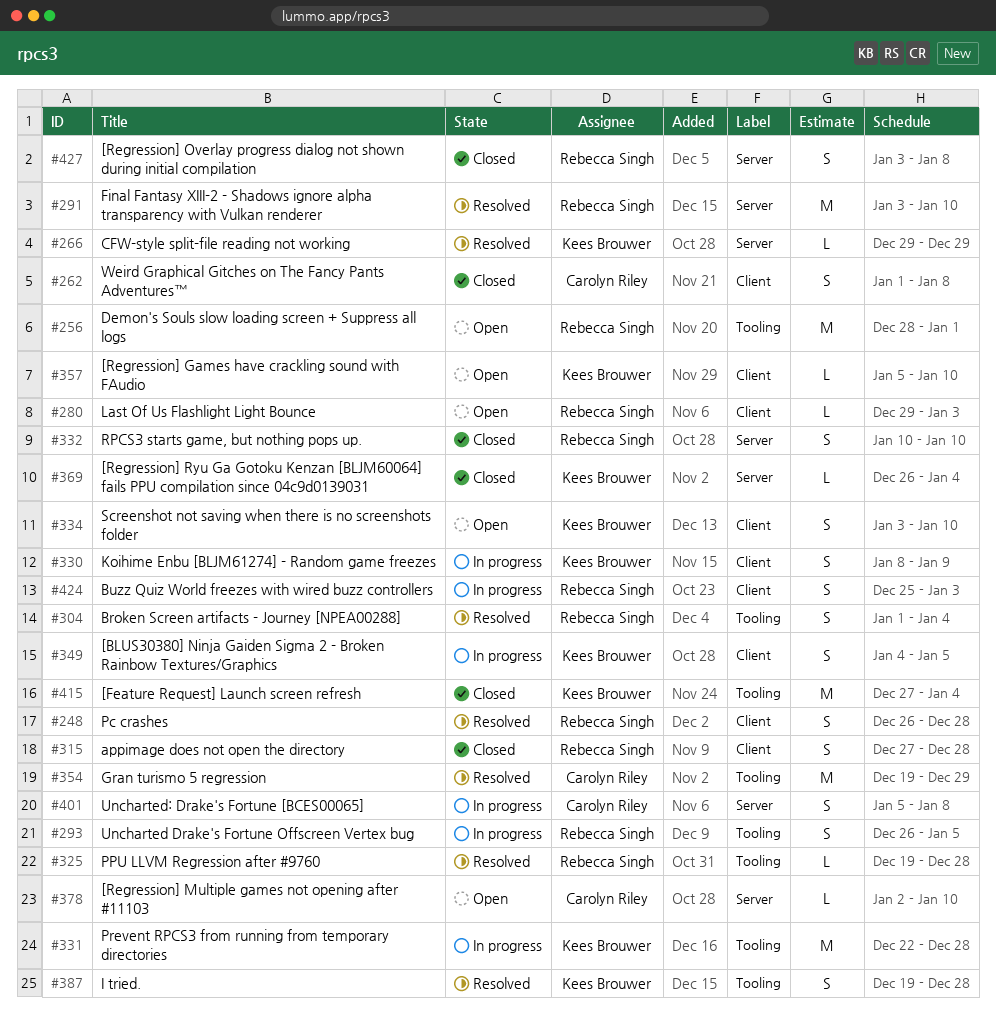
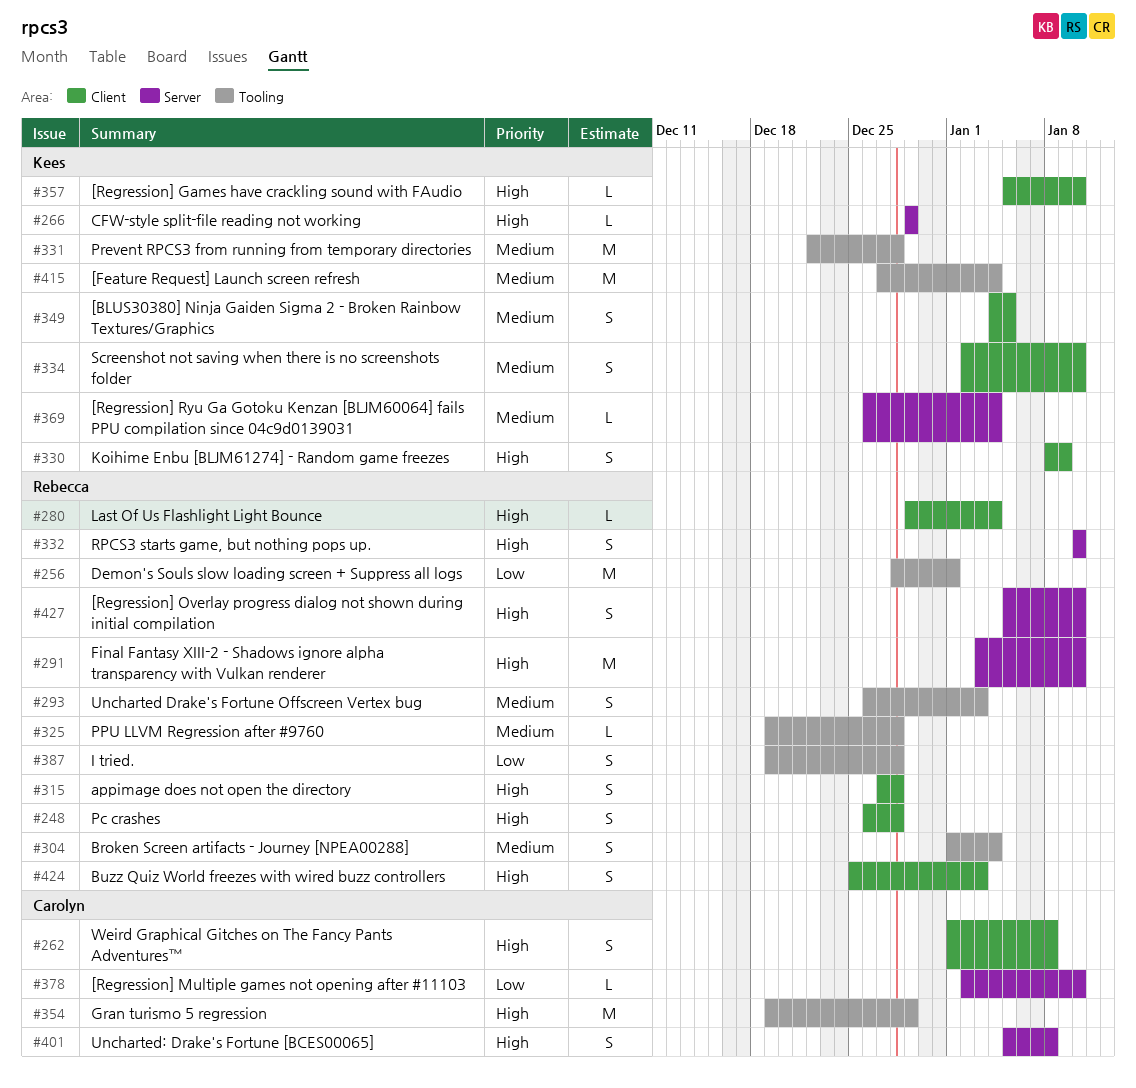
#280, due: Jan 3 -> Jan 4
#293, due: Jan 5 -> Jan 3
#334, start: Jan 3 -> Jan 2
#387, owner: Kees Brouwer -> Rebecca Singh
#427, start: Jan 3 -> Jan 5
#427, due: Jan 8 -> Jan 10

